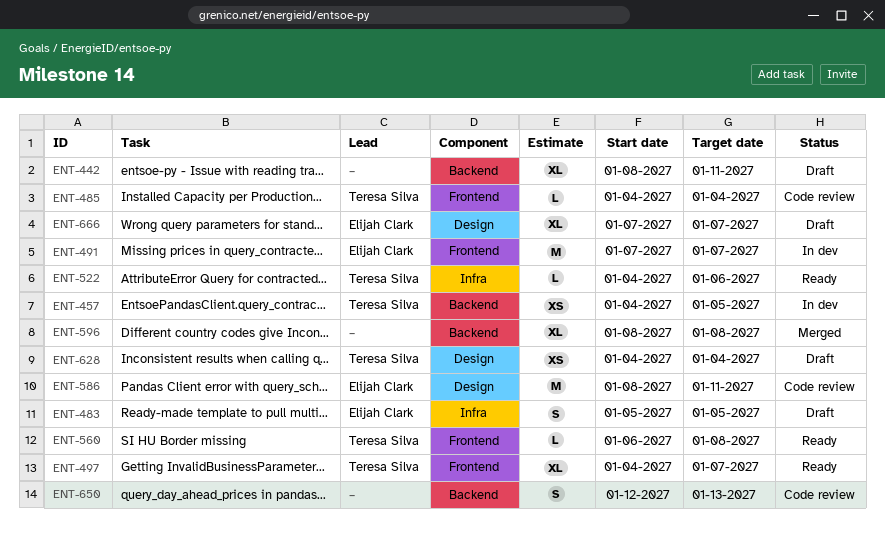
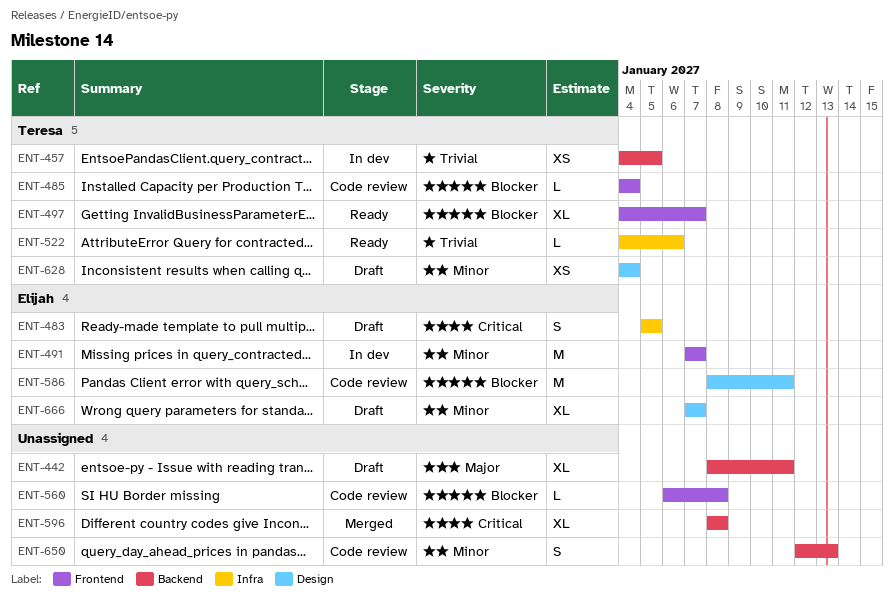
ENT-560, status: Ready -> Code review
ENT-560, owner: Teresa Silva -> none

